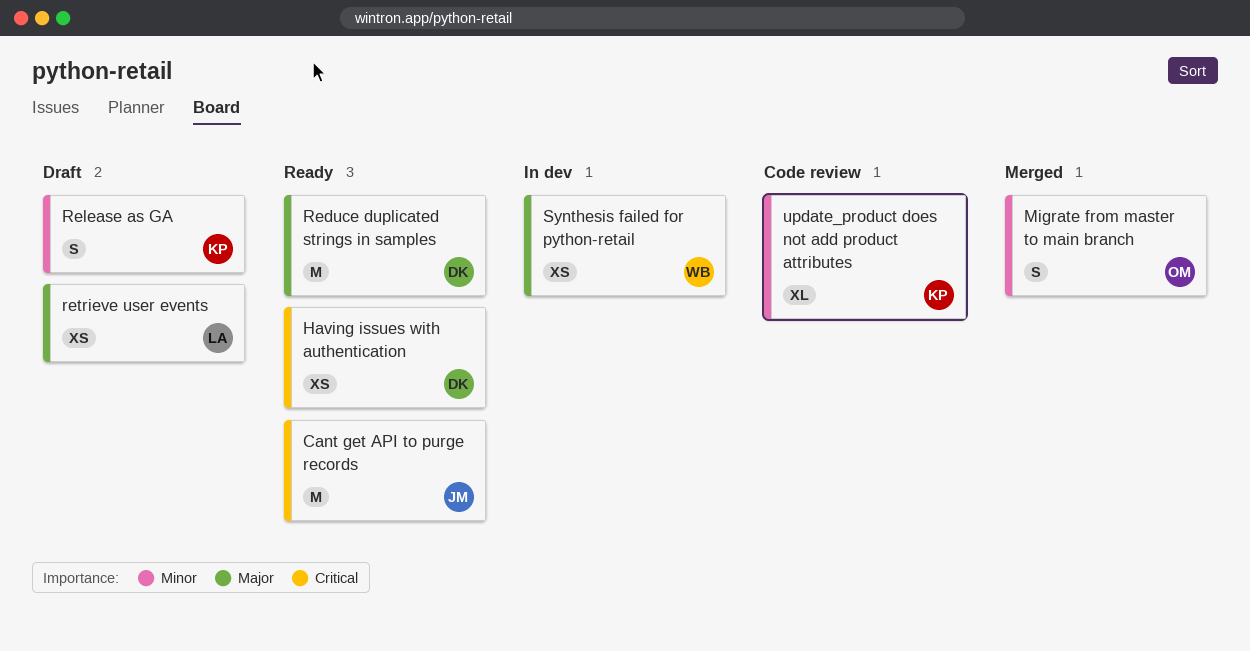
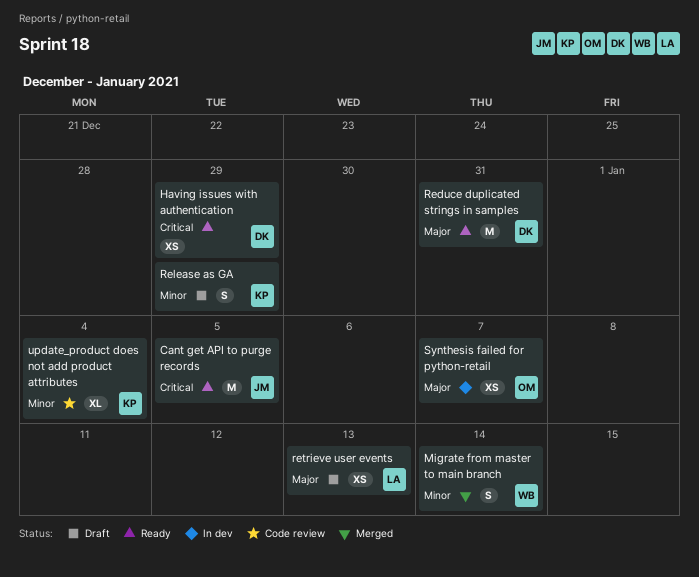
Migrate from master to main branch, owner: OM -> WB
Synthesis failed for python-retail, owner: WB -> OM

